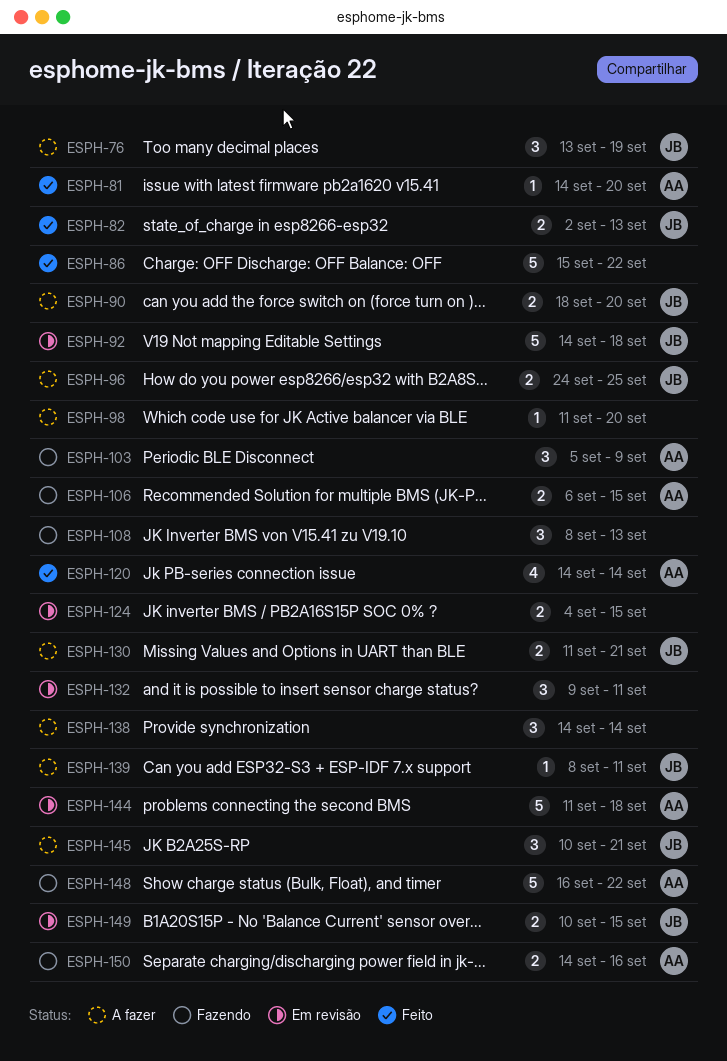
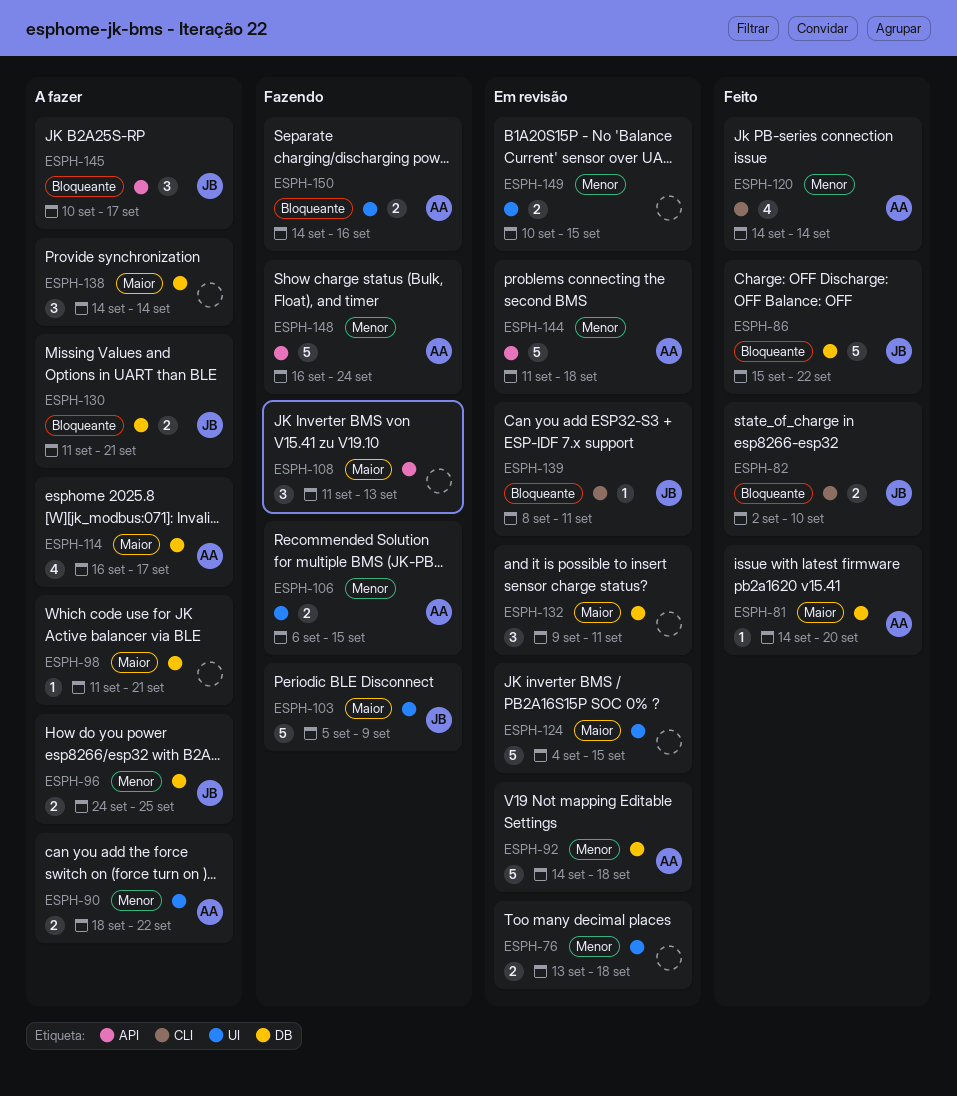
ESPH-76, status: A fazer -> Em revisão
ESPH-76, owner: JB -> none
ESPH-76, estimate: 3 -> 2
ESPH-76, due: Sep 19 -> Sep 18
ESPH-82, due: Sep 13 -> Sep 10
ESPH-86, owner: none -> JB
ESPH-90, owner: JB -> AA
ESPH-90, due: Sep 20 -> Sep 22
ESPH-92, owner: JB -> AA
ESPH-98, due: Sep 20 -> Sep 21
ESPH-103, owner: AA -> JB
ESPH-103, estimate: 3 -> 5
ESPH-108, start: Sep 8 -> Sep 11
ESPH-114: none -> present
ESPH-124, estimate: 2 -> 5
ESPH-139, status: A fazer -> Em revisão
ESPH-145, due: Sep 21 -> Sep 17
ESPH-148, due: Sep 22 -> Sep 24
ESPH-149, owner: JB -> none

